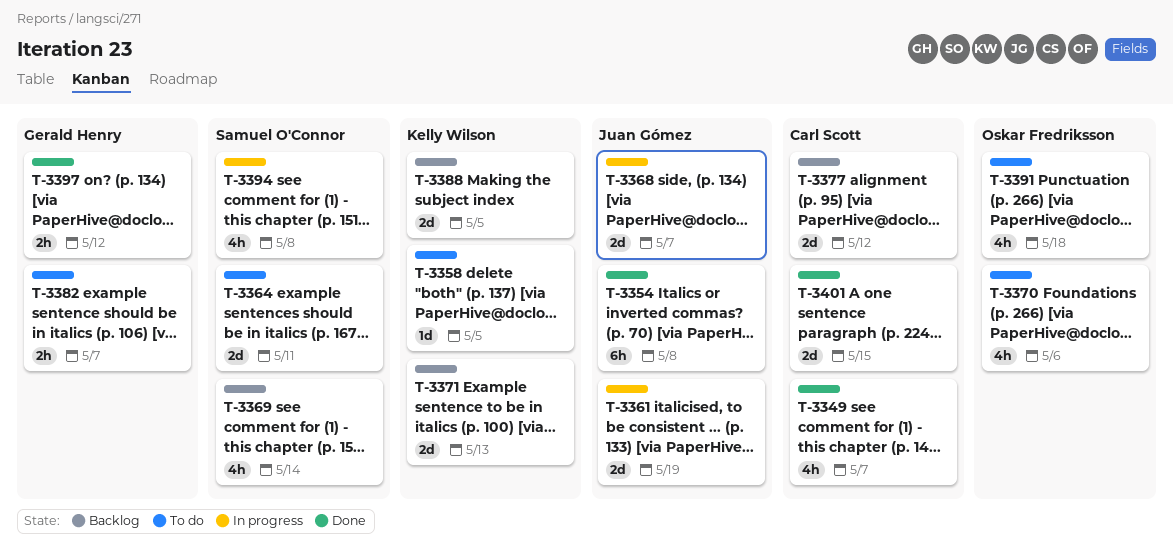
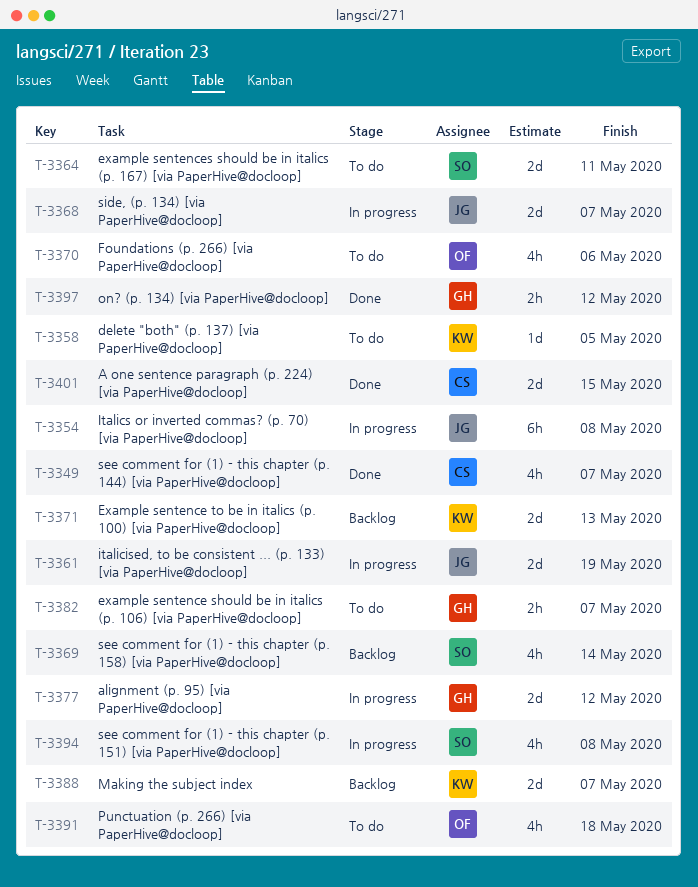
T-3354, status: Done -> In progress
T-3377, status: Backlog -> In progress
T-3377, owner: Carl Scott -> Gerald Henry
T-3388, due: May 5 -> May 7

